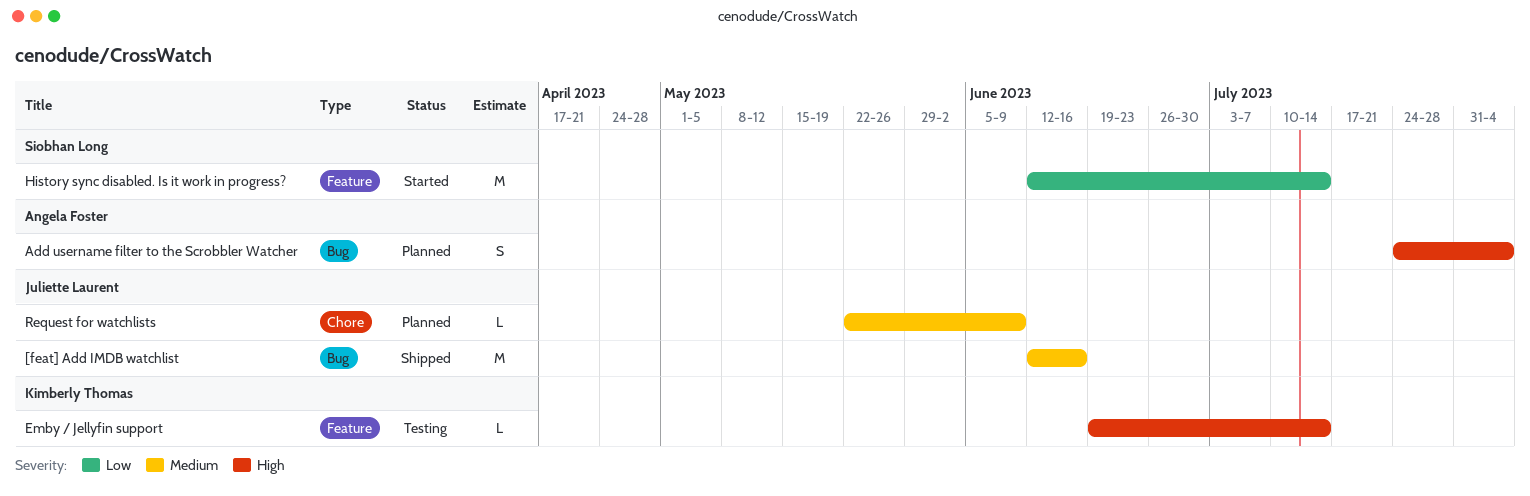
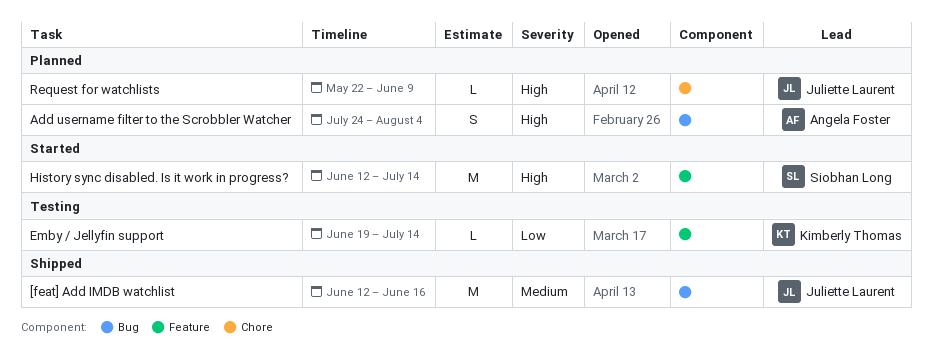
Emby / Jellyfin support, priority: High -> Low
History sync disabled. Is it work in progress?, priority: Low -> High
Request for watchlists, priority: Medium -> High

